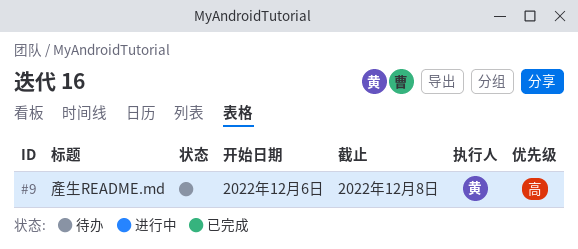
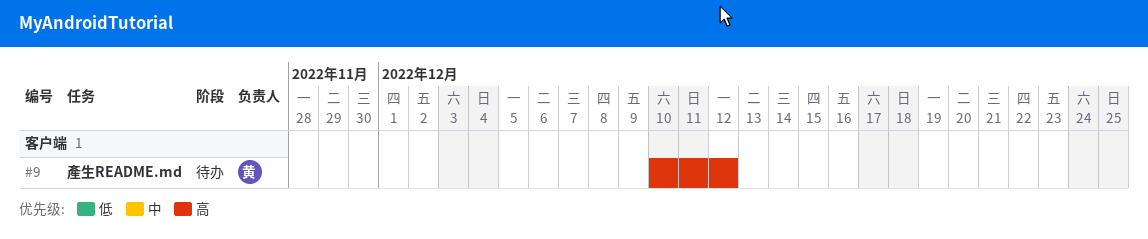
#9, start: Dec 6 -> Dec 10
#9, due: Dec 8 -> Dec 12

